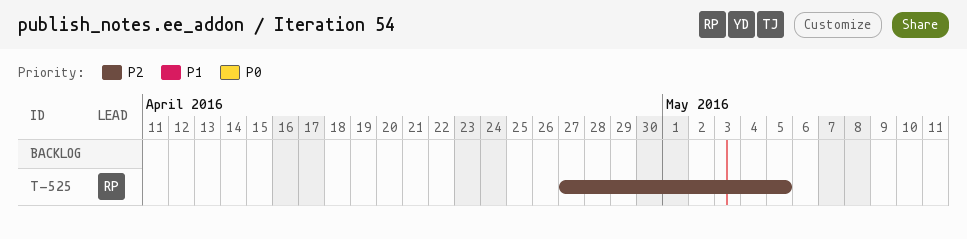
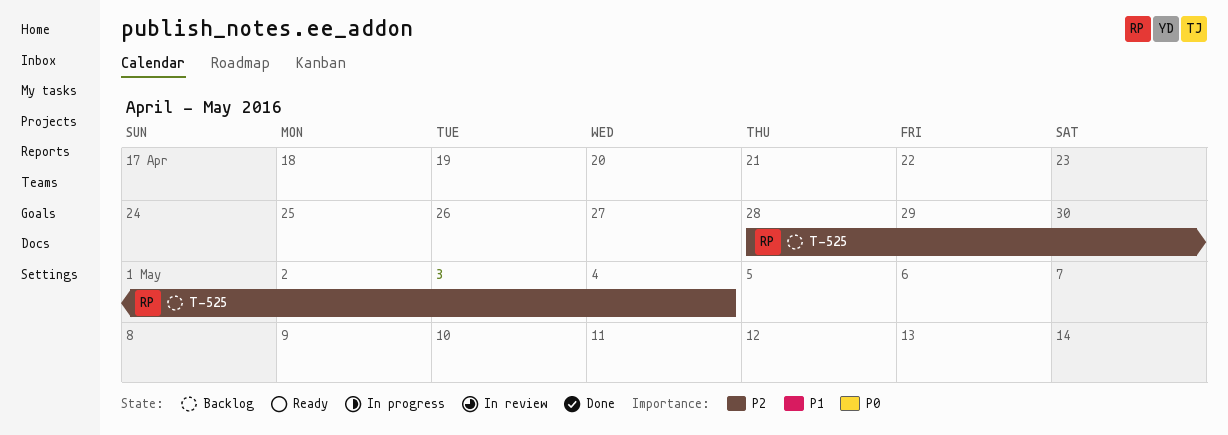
T-525, start: Apr 27 -> Apr 28
T-525, due: May 5 -> May 4

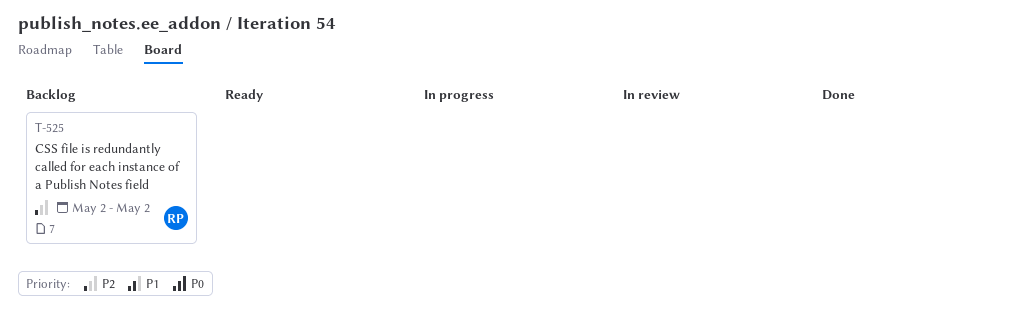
T-525, start: Apr 28 -> May 2
T-525, due: May 4 -> May 2

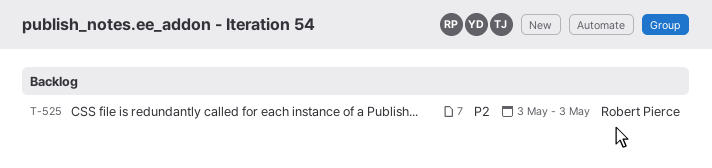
T-525, start: May 2 -> May 3
T-525, due: May 2 -> May 3

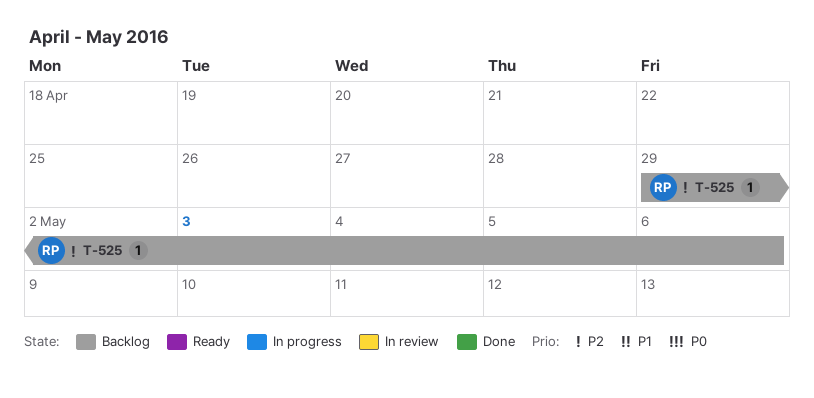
T-525, start: May 3 -> Apr 29
T-525, due: May 3 -> May 6

